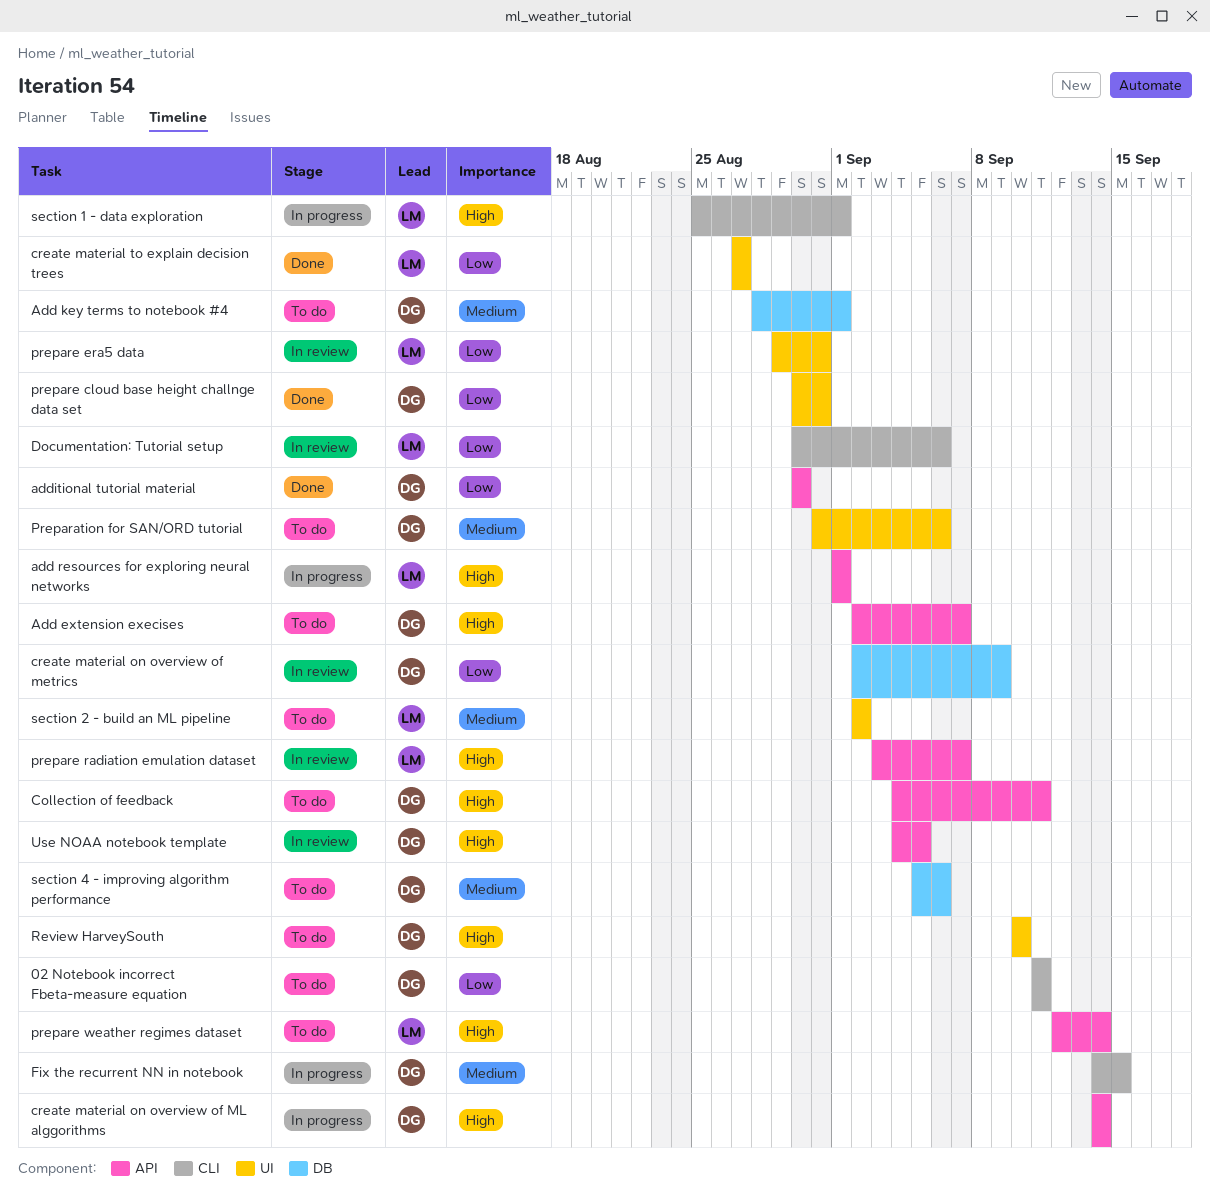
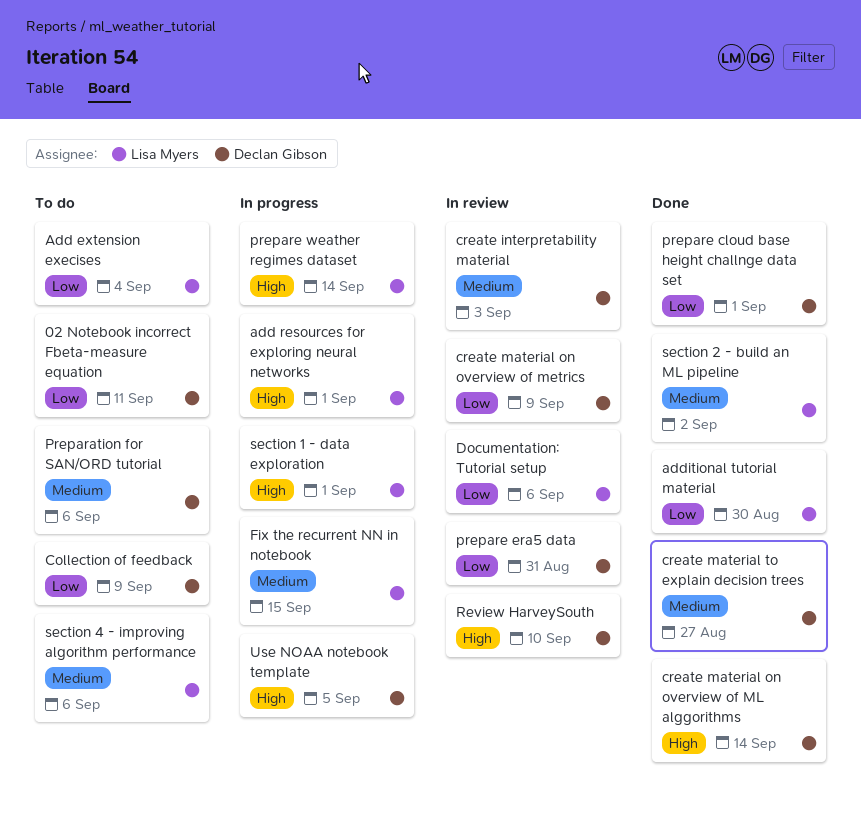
Add extension execises, owner: Declan Gibson -> Lisa Myers
Add extension execises, priority: High -> Low
Add extension execises, due: Sep 7 -> Sep 4
Add key terms to notebook #4: present -> none
additional tutorial material, owner: Declan Gibson -> Lisa Myers
Collection of feedback, priority: High -> Low
Collection of feedback, due: Sep 11 -> Sep 9
create interpretability material: none -> present
create material on overview of ML alggorithms, status: In progress -> Done
create material to explain decision trees, owner: Lisa Myers -> Declan Gibson
create material to explain decision trees, priority: Low -> Medium
Fix the recurrent NN in notebook, owner: Declan Gibson -> Lisa Myers
prepare cloud base height challnge data set, due: Aug 31 -> Sep 1
prepare era5 data, owner: Lisa Myers -> Declan Gibson
prepare radiation emulation dataset: present -> none
prepare weather regimes dataset, status: To do -> In progress
Review HarveySouth, status: To do -> In review
section 2 - build an ML pipeline, status: To do -> Done
section 4 - improving algorithm performance, owner: Declan Gibson -> Lisa Myers
Use NOAA notebook template, status: In review -> In progress

